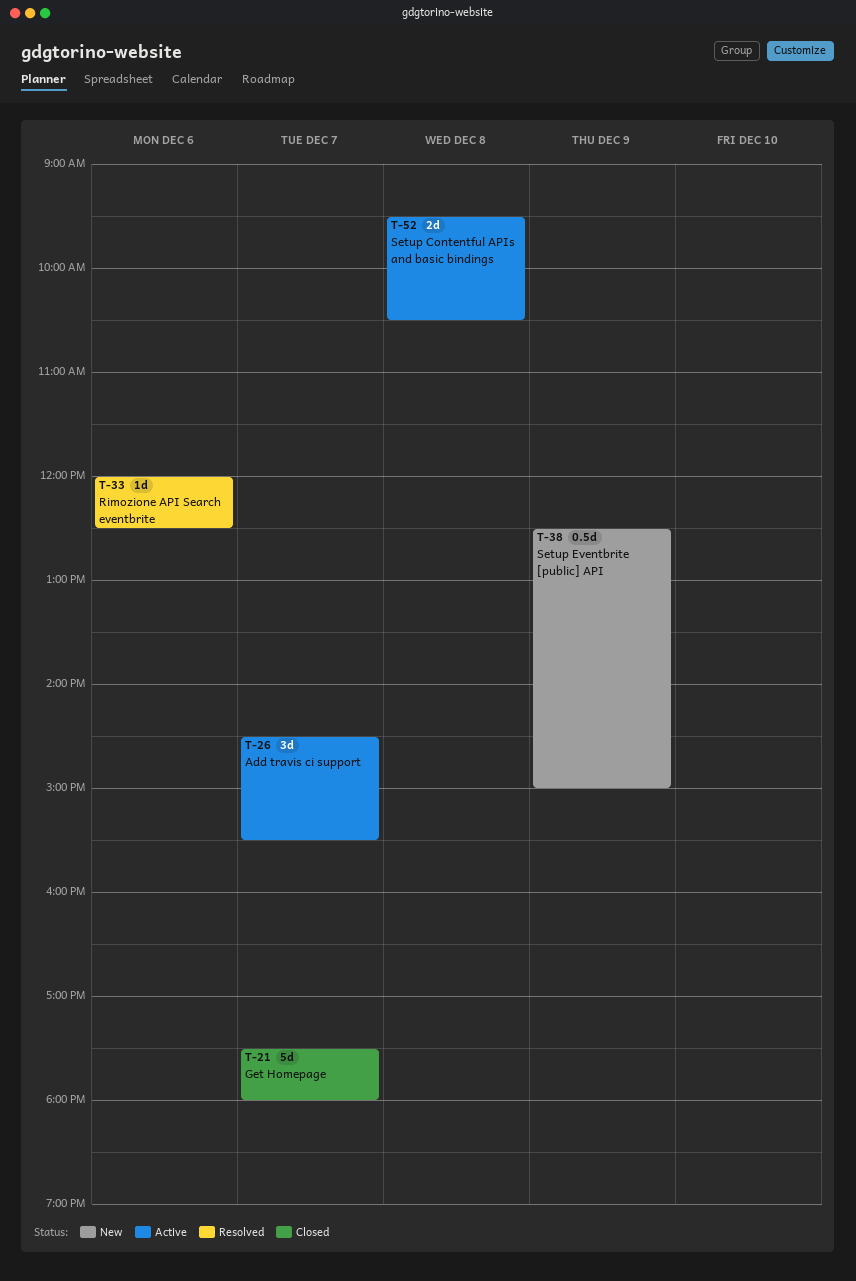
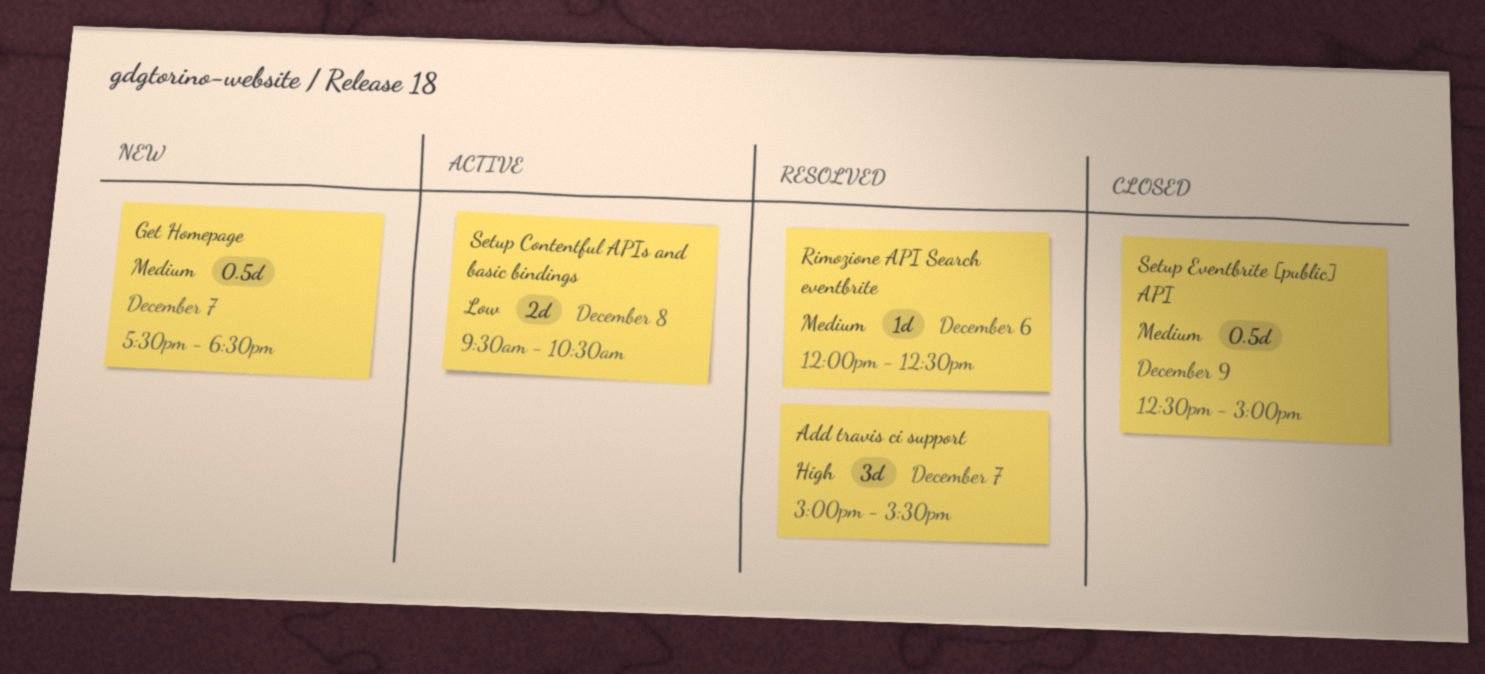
Add travis ci support, status: Active -> Resolved
Add travis ci support, begins: 14:30 -> 15:00
Get Homepage, status: Closed -> New
Get Homepage, estimate: 5d -> 0.5d
Get Homepage, ends: 18:00 -> 18:30
Setup Eventbrite [public] API, status: New -> Closed

